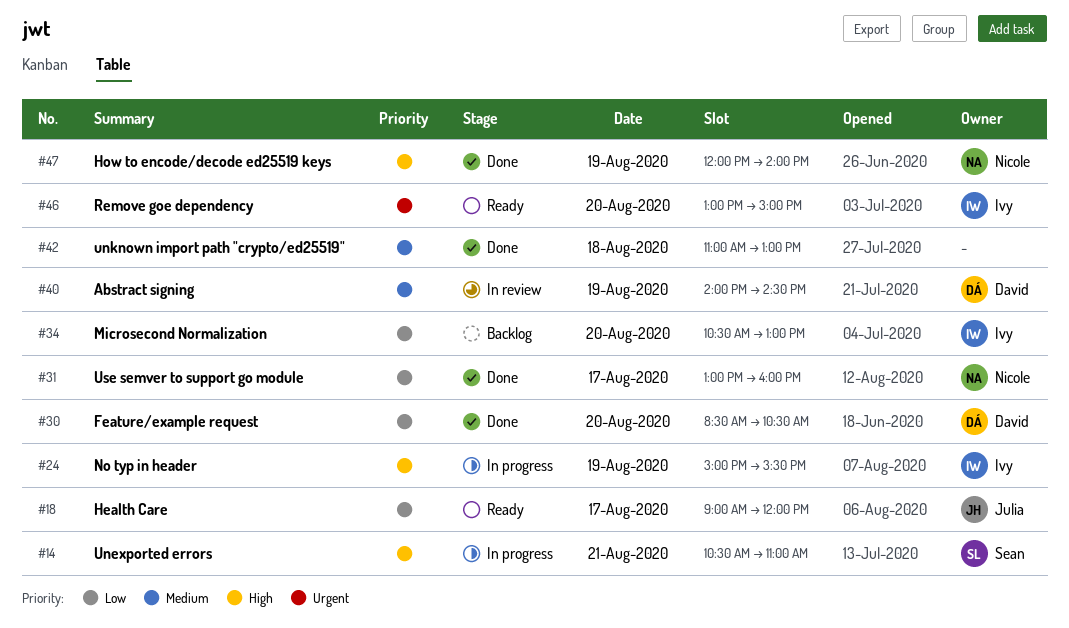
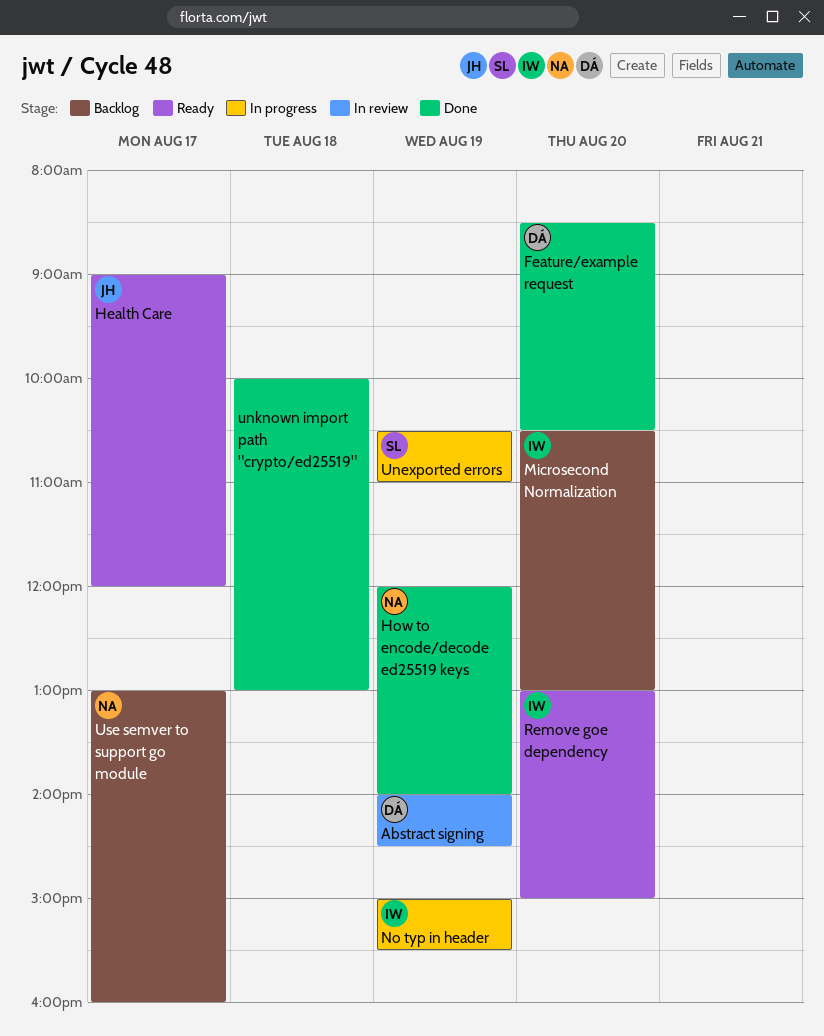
Unexported errors, day: Aug 21 -> Aug 19
unknown import path "crypto/ed25519", begins: 11:00 -> 10:00
Use semver to support go module, status: Done -> Backlog

